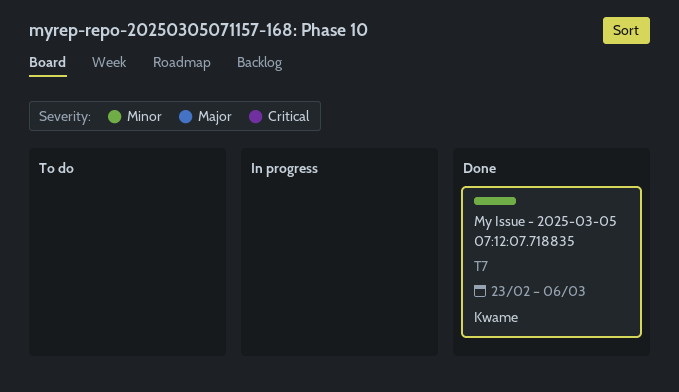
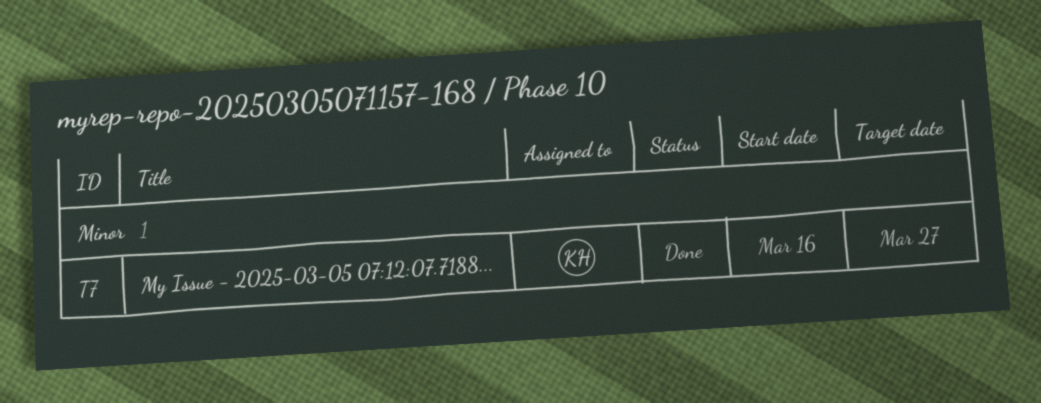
T7, start: Feb 23 -> Mar 16
T7, due: Mar 6 -> Mar 27

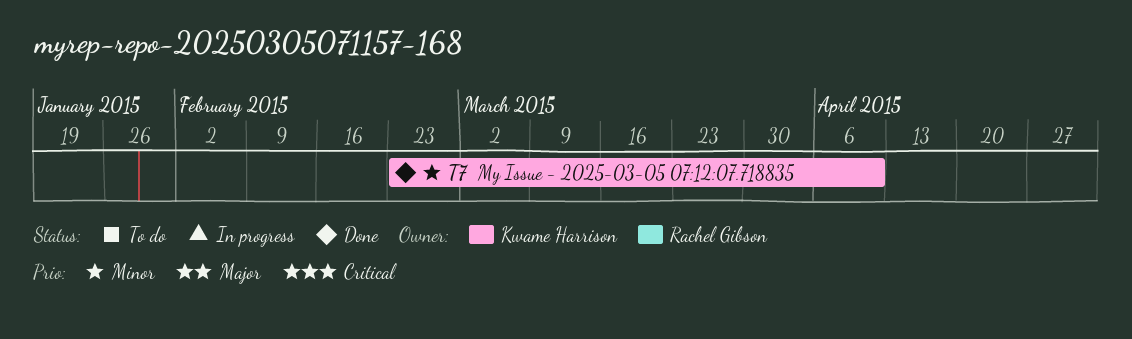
T7, start: Mar 16 -> Feb 23
T7, due: Mar 27 -> Apr 10

